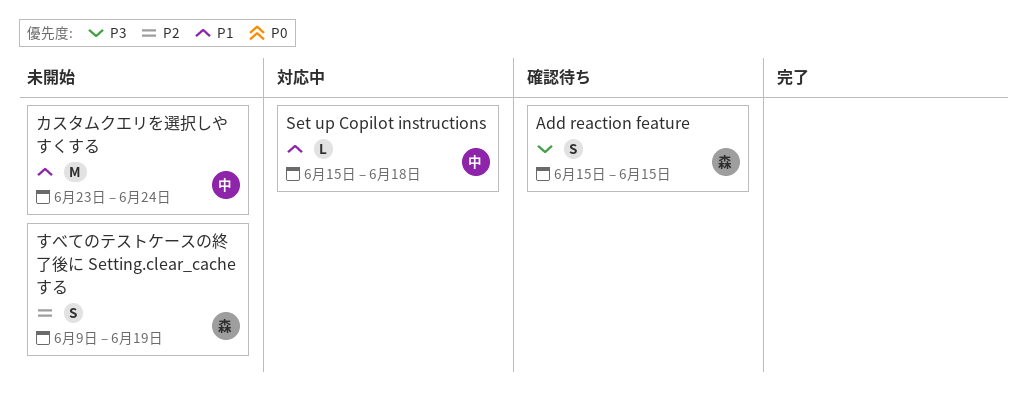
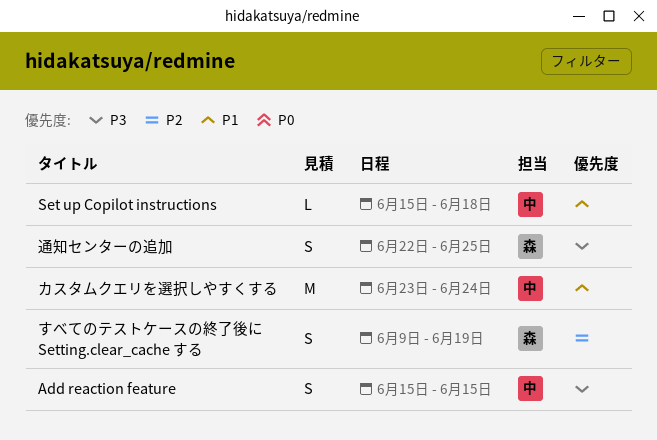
Add reaction feature, owner: 森 -> 中
通知センターの追加: none -> present

